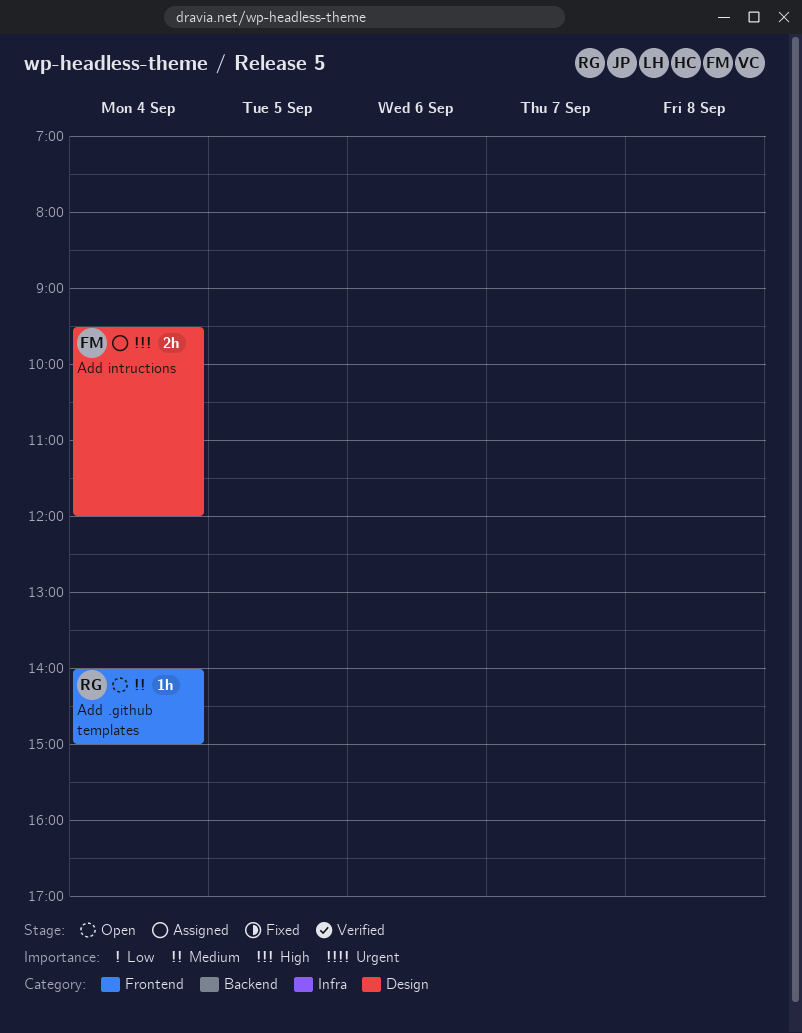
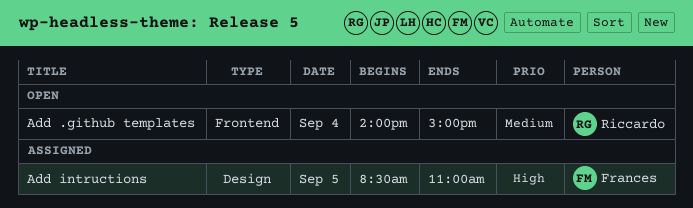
Add intructions, day: Sep 4 -> Sep 5
Add intructions, begins: 09:30 -> 08:30
Add intructions, ends: 12:00 -> 11:00

